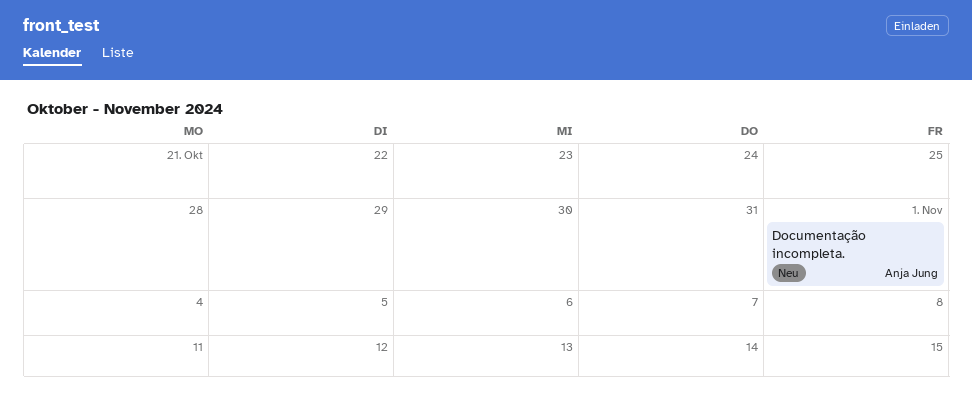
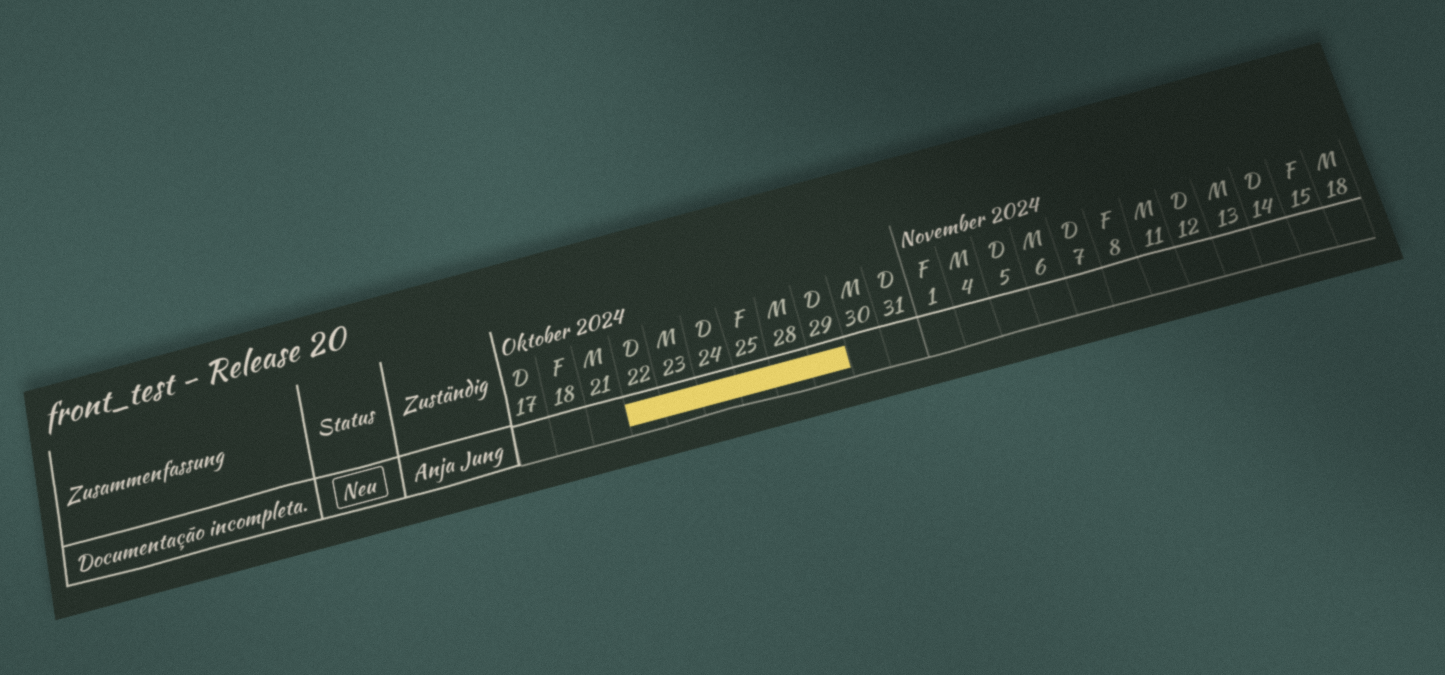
Documentação incompleta., due: Nov 1 -> Oct 29

